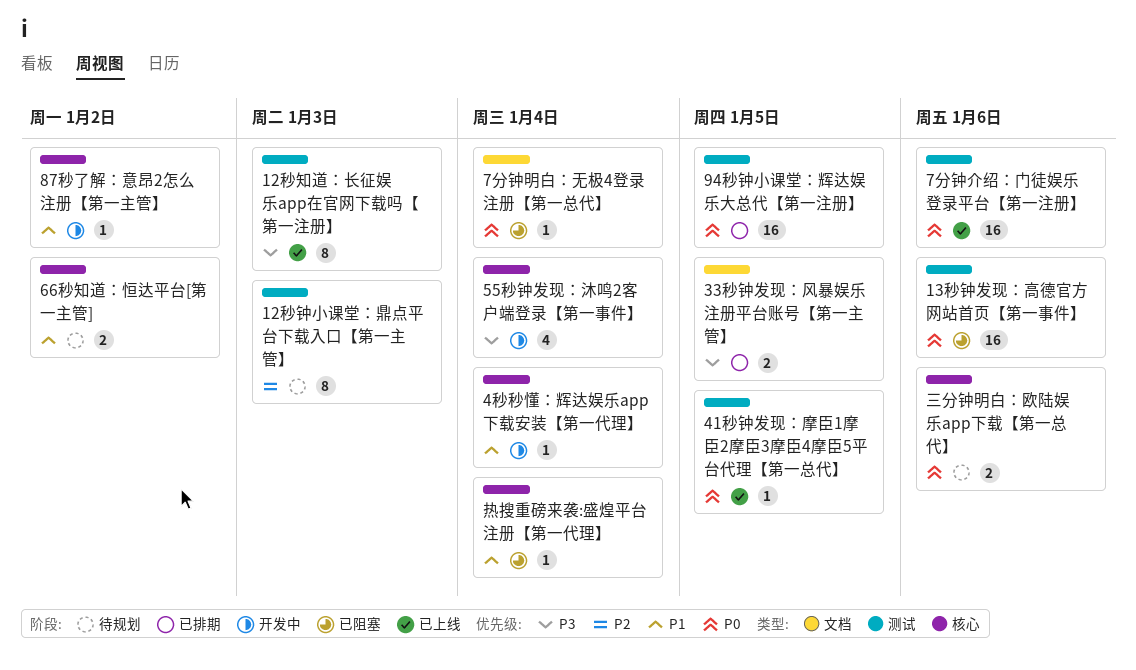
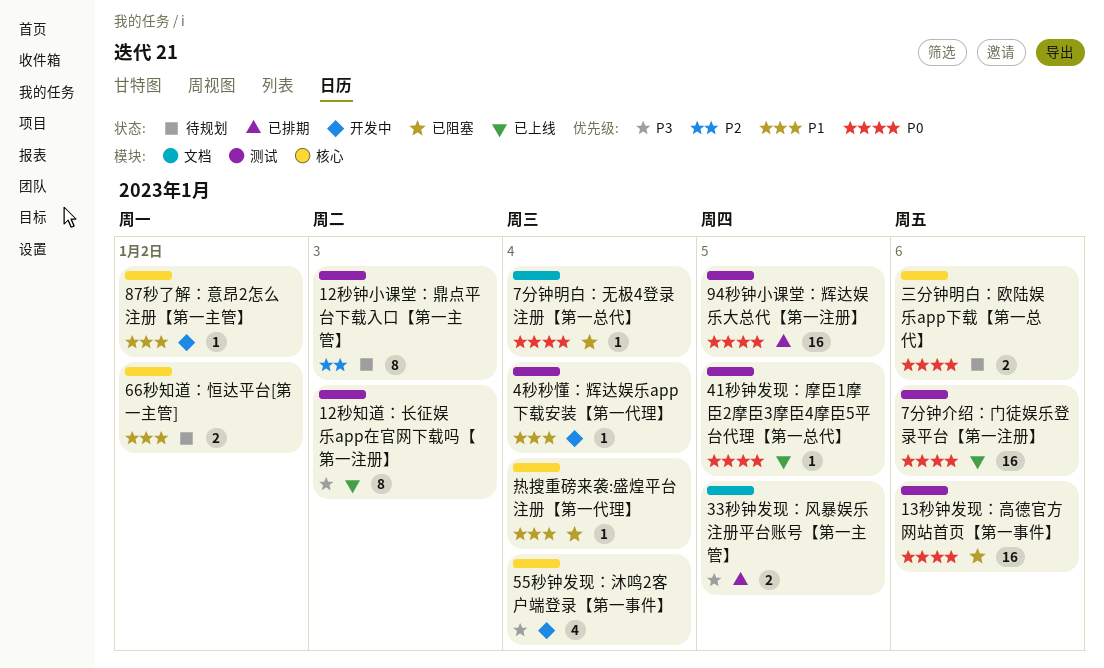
4秒秒懂：辉达娱乐app下载安装【第一代理】, label: 核心 -> 测试

